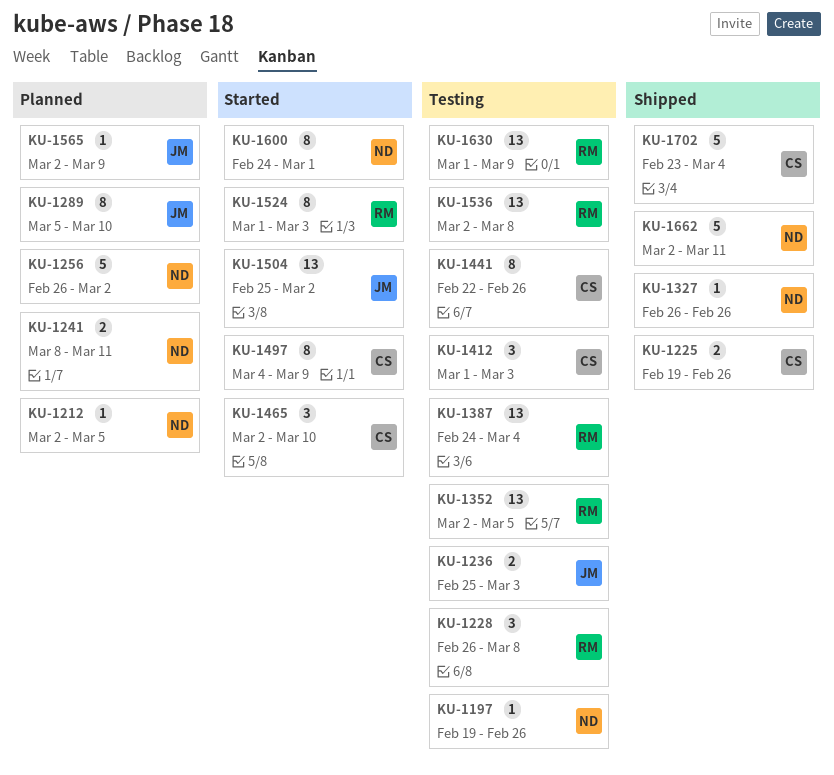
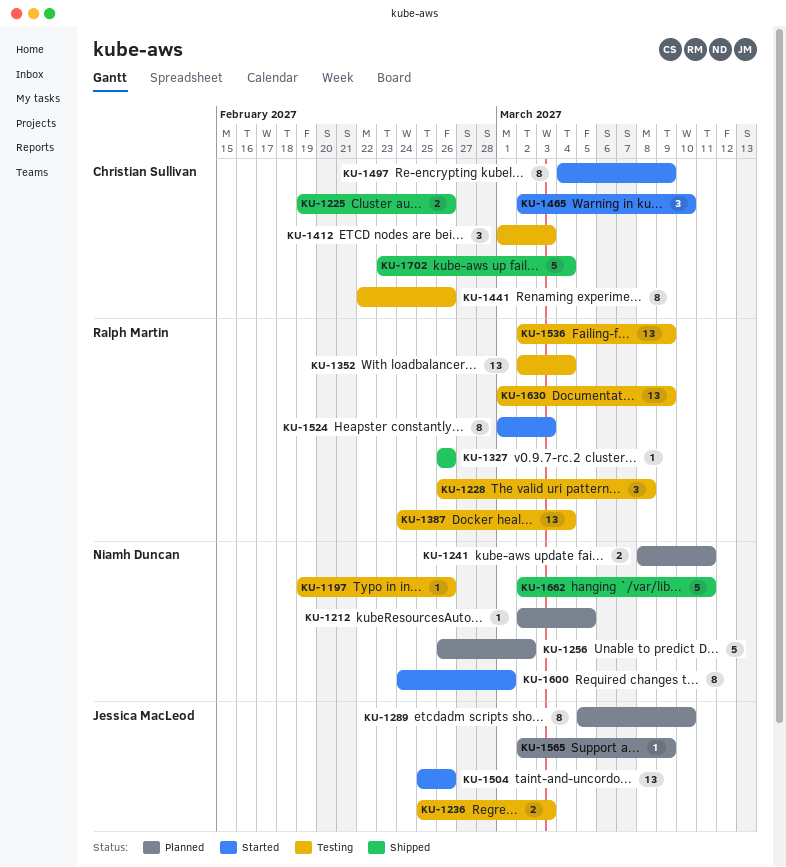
KU-1327, owner: Niamh Duncan -> Ralph Martin
KU-1352, due: Mar 5 -> Mar 4
KU-1504, due: Mar 2 -> Feb 26
KU-1536, due: Mar 8 -> Mar 9

